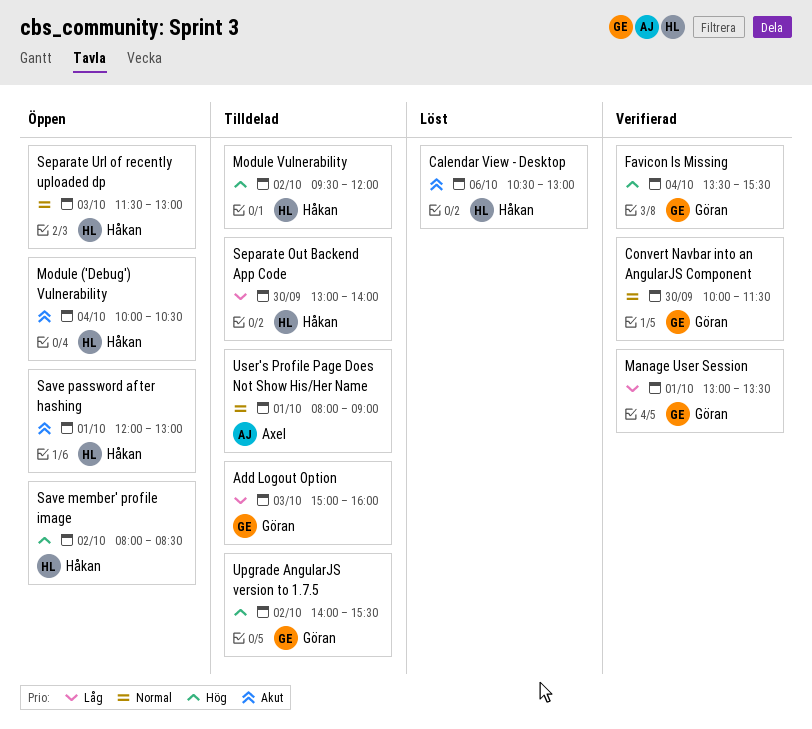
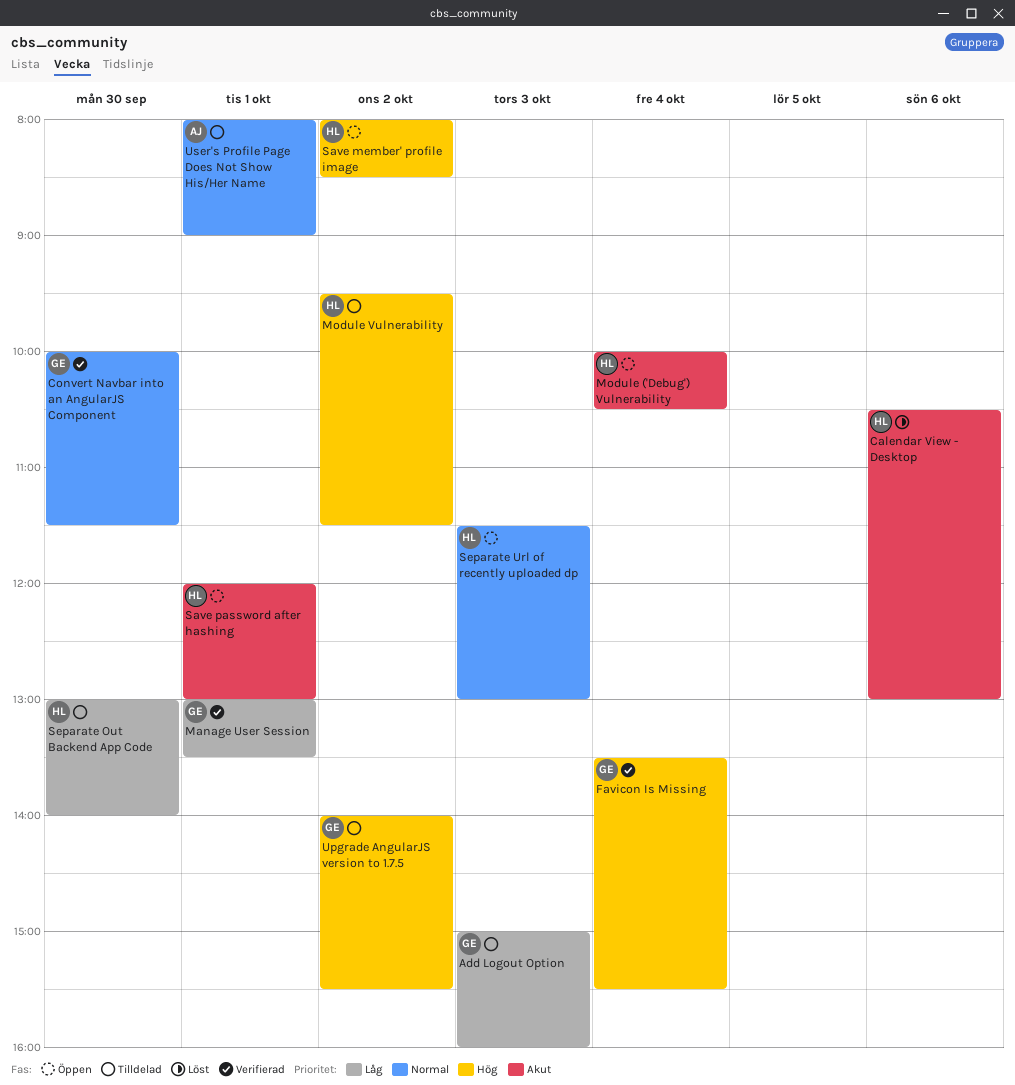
Module Vulnerability, ends: 12:00 -> 11:30

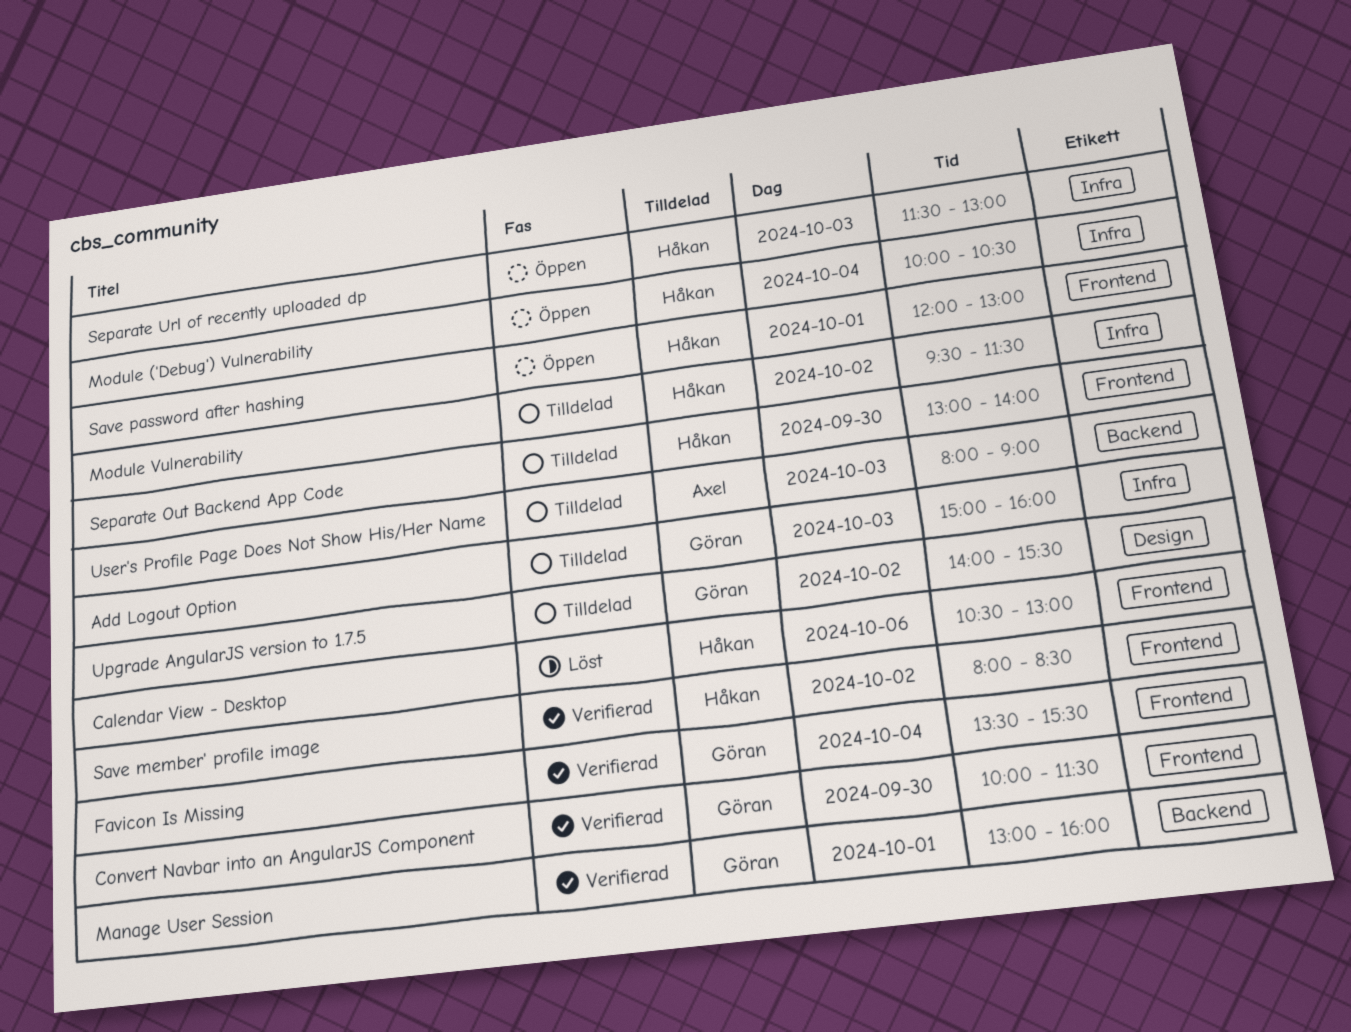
Manage User Session, ends: 13:30 -> 16:00
Save member' profile image, status: Öppen -> Verifierad
User's Profile Page Does Not Show His/Her Name, day: Oct 1 -> Oct 3

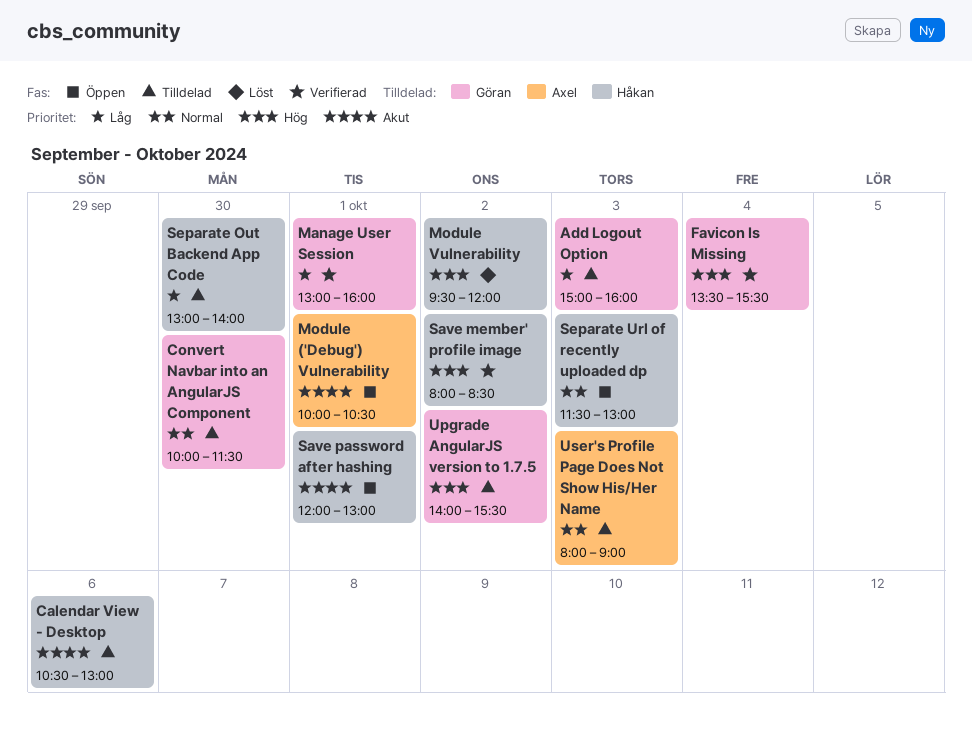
Calendar View - Desktop, status: Löst -> Tilldelad
Convert Navbar into an AngularJS Component, status: Verifierad -> Tilldelad
Module ('Debug') Vulnerability, owner: Håkan -> Axel
Module ('Debug') Vulnerability, day: Oct 4 -> Oct 1
Module Vulnerability, status: Tilldelad -> Löst
Module Vulnerability, ends: 11:30 -> 12:00

